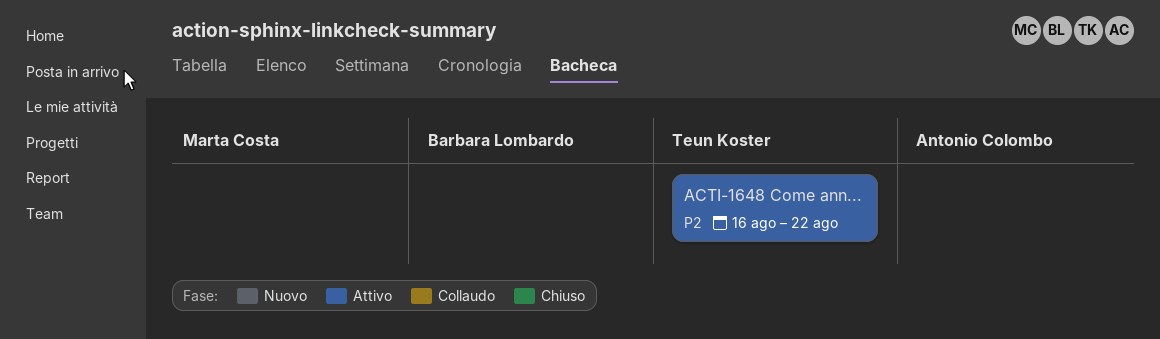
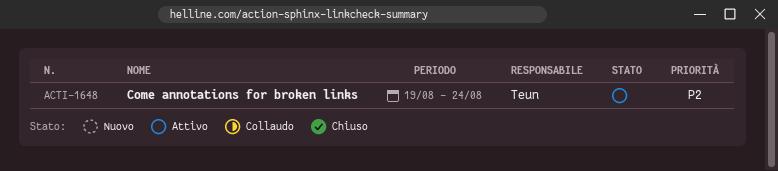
ACTI-1648, start: Aug 16 -> Aug 19
ACTI-1648, due: Aug 22 -> Aug 24

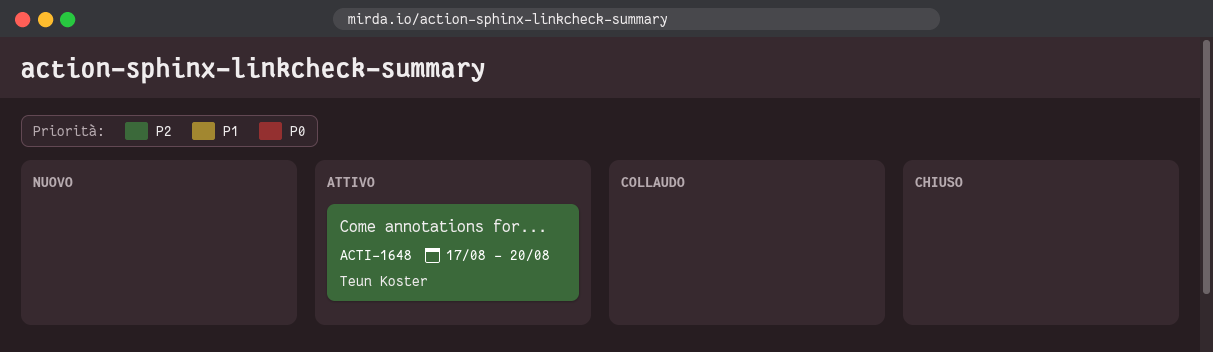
ACTI-1648, start: Aug 19 -> Aug 17
ACTI-1648, due: Aug 24 -> Aug 20

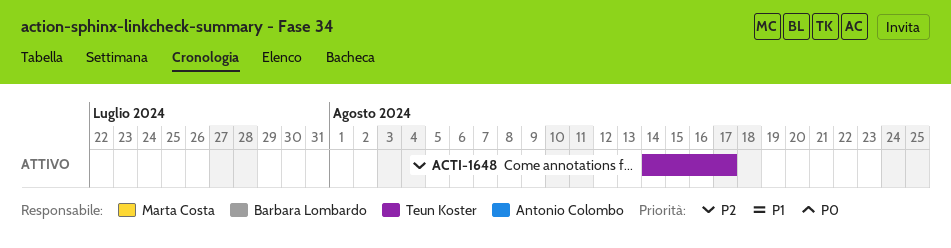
ACTI-1648, start: Aug 17 -> Aug 14
ACTI-1648, due: Aug 20 -> Aug 17

